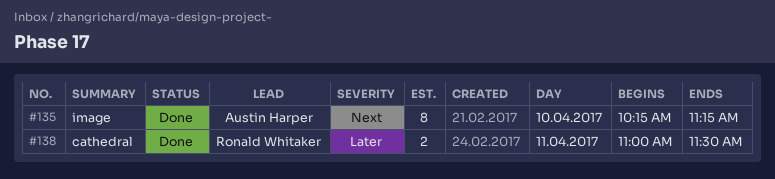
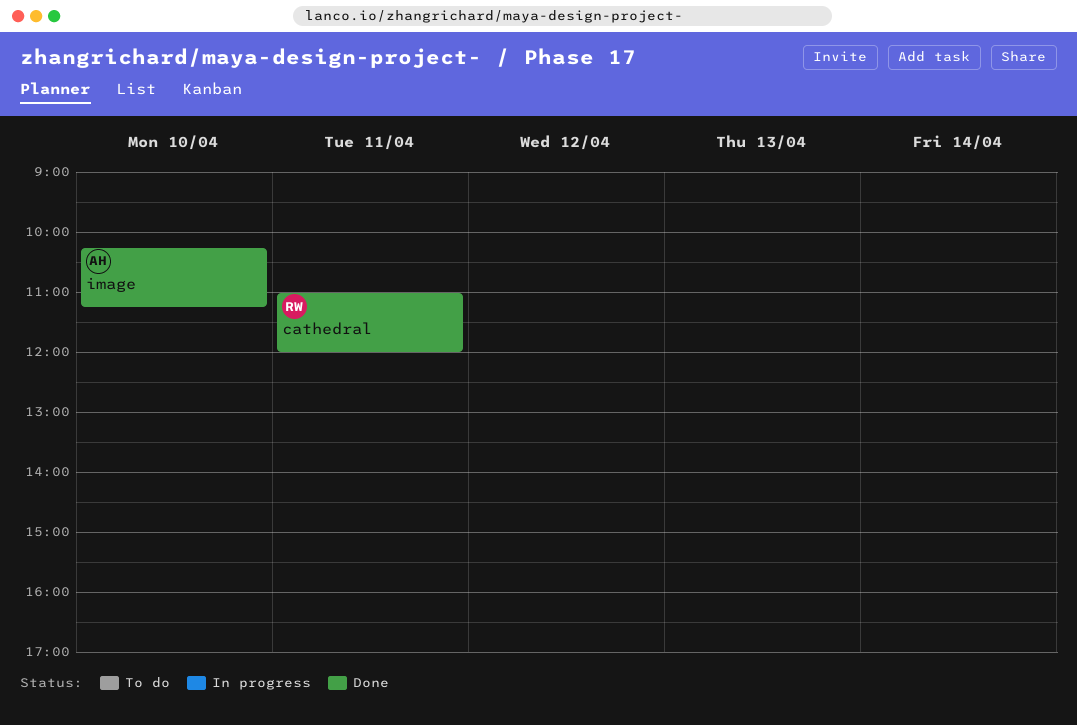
cathedral, ends: 11:30 -> 12:00

